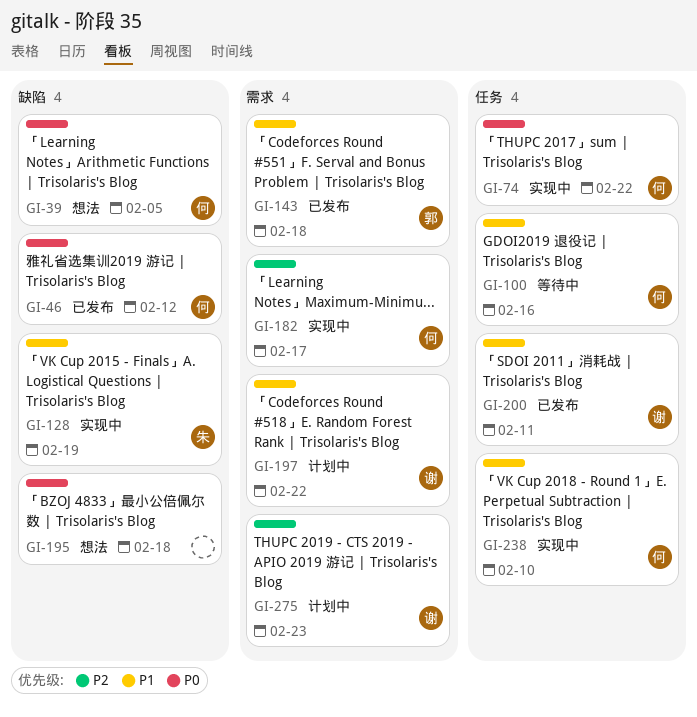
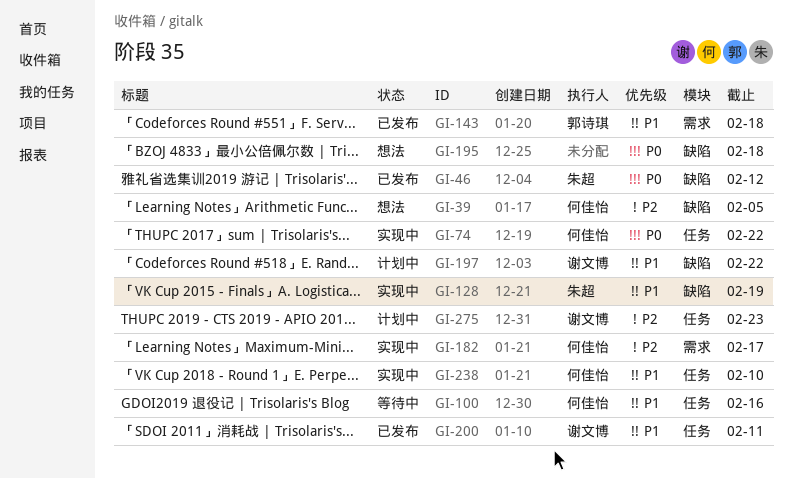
GI-39, priority: P0 -> P2
GI-46, owner: 何佳怡 -> 朱超
GI-197, label: 需求 -> 缺陷
GI-275, label: 需求 -> 任务

